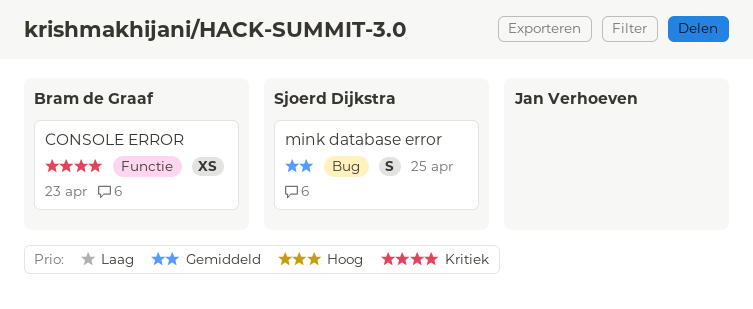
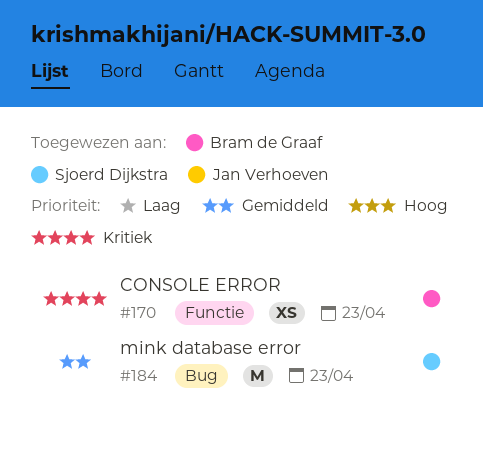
mink database error, estimate: S -> M
mink database error, due: Apr 25 -> Apr 23

